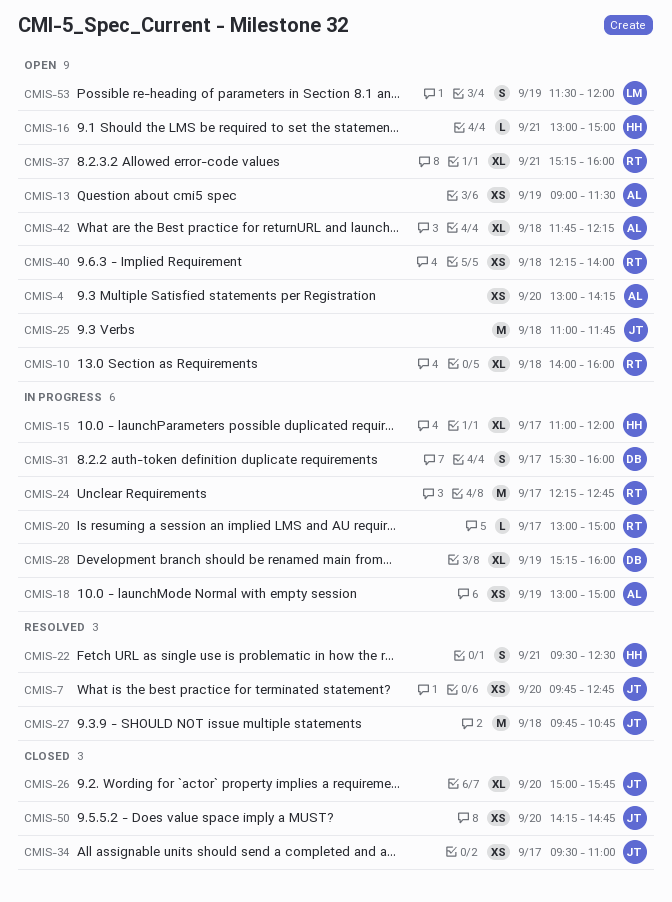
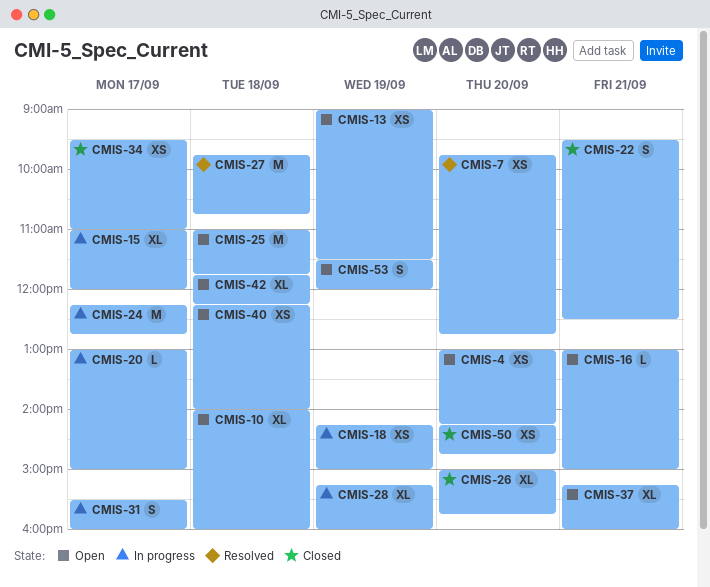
CMIS-18, begins: 13:00 -> 14:15
CMIS-22, status: Resolved -> Closed

